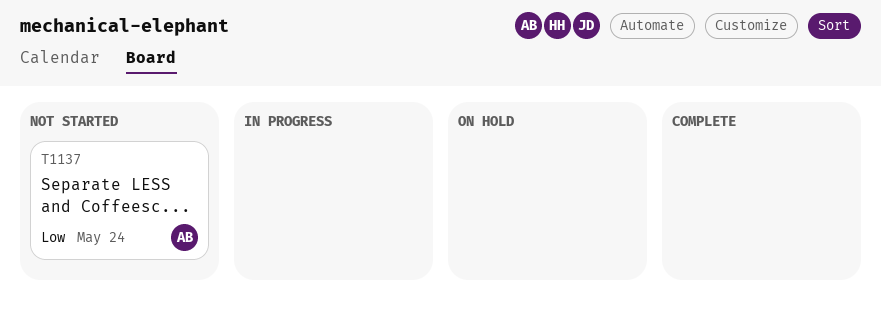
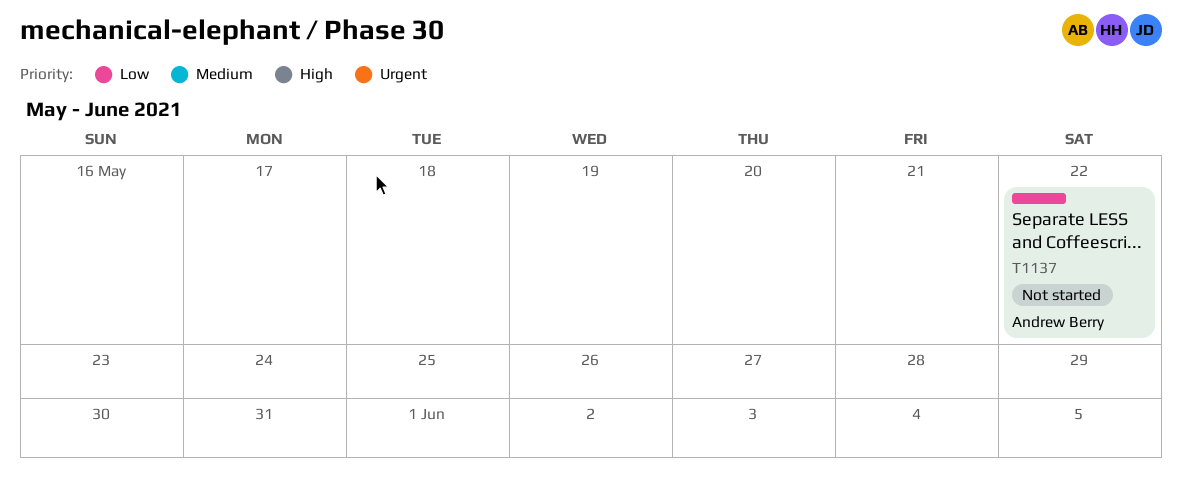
T1137, due: May 24 -> May 22

